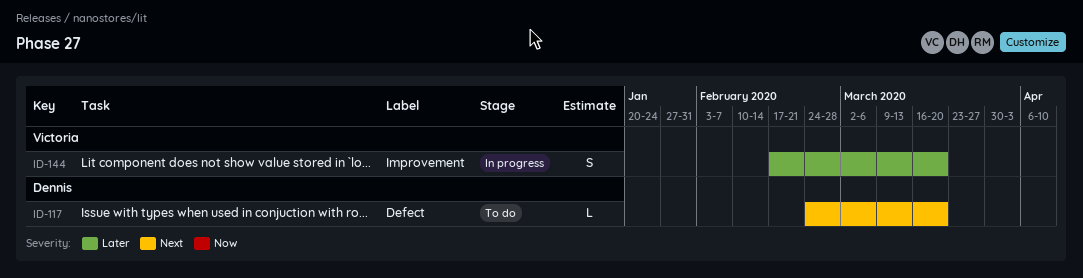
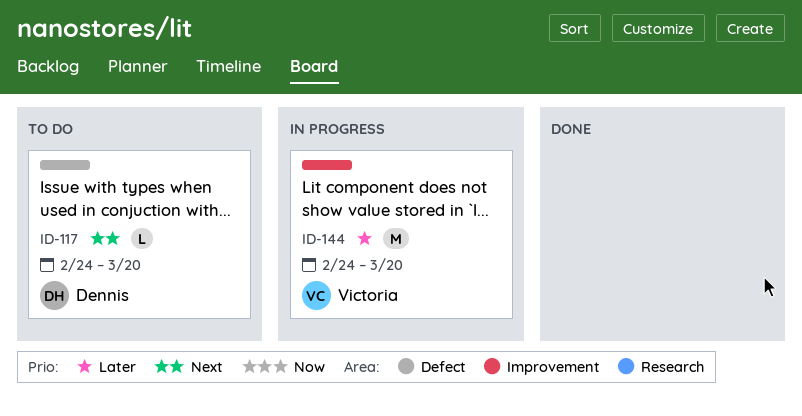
ID-144, estimate: S -> M
ID-144, start: Feb 17 -> Feb 24

